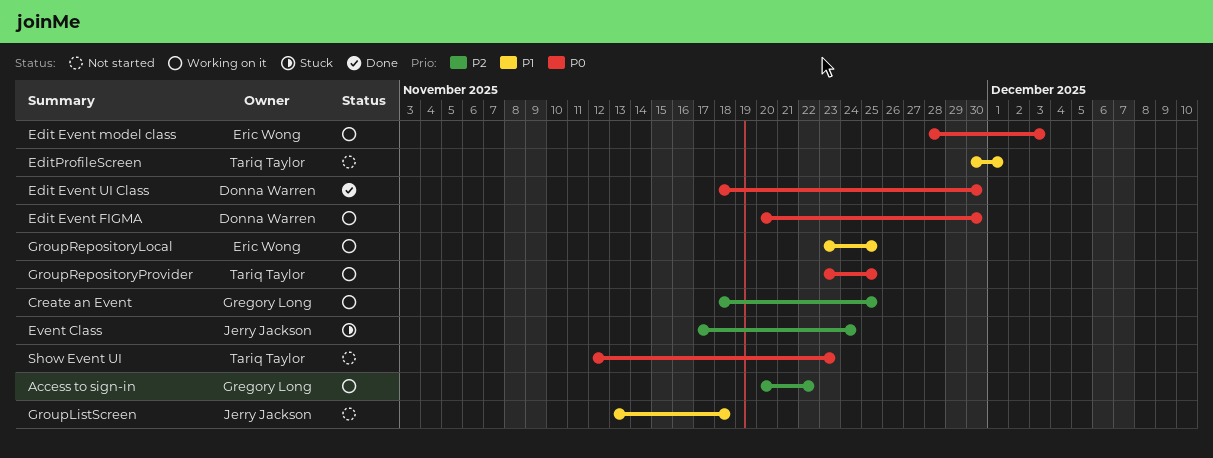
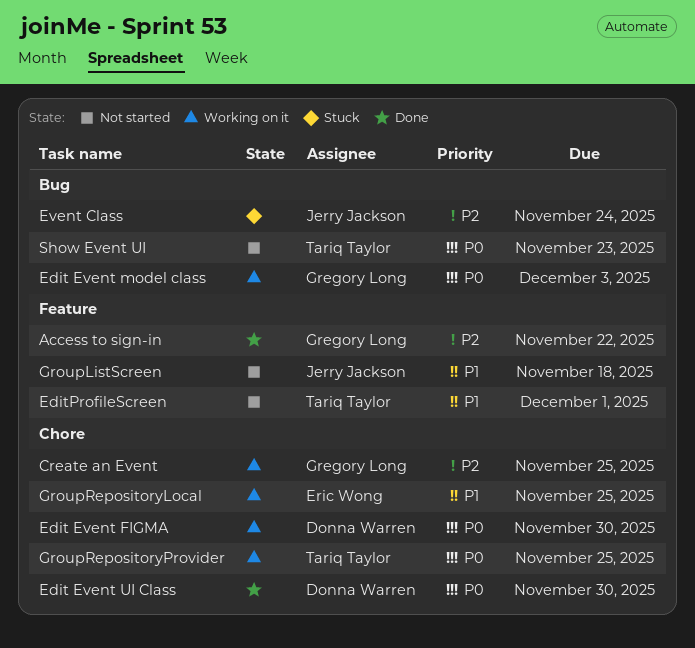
Access to sign-in, status: Working on it -> Done
Edit Event model class, owner: Eric Wong -> Gregory Long

